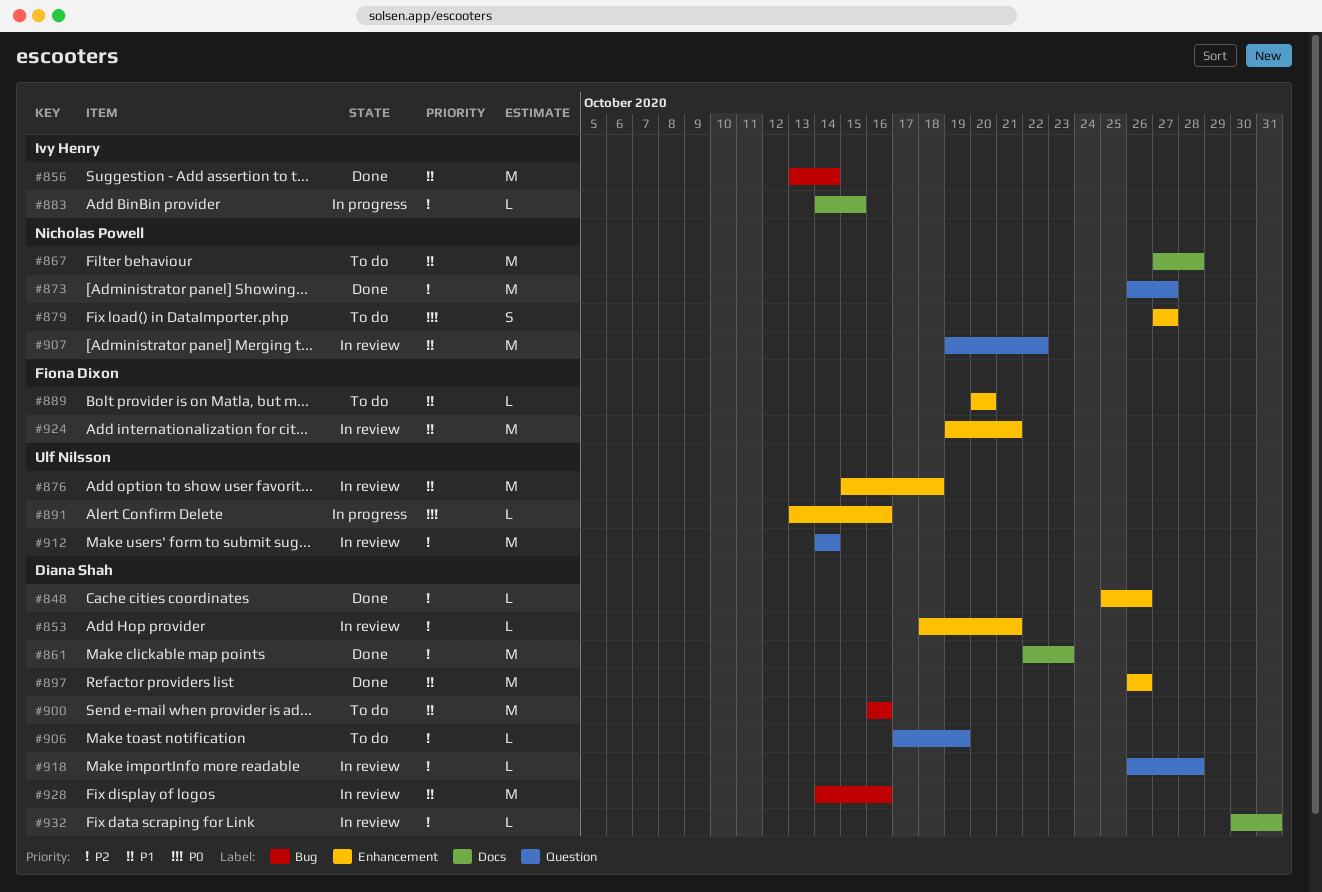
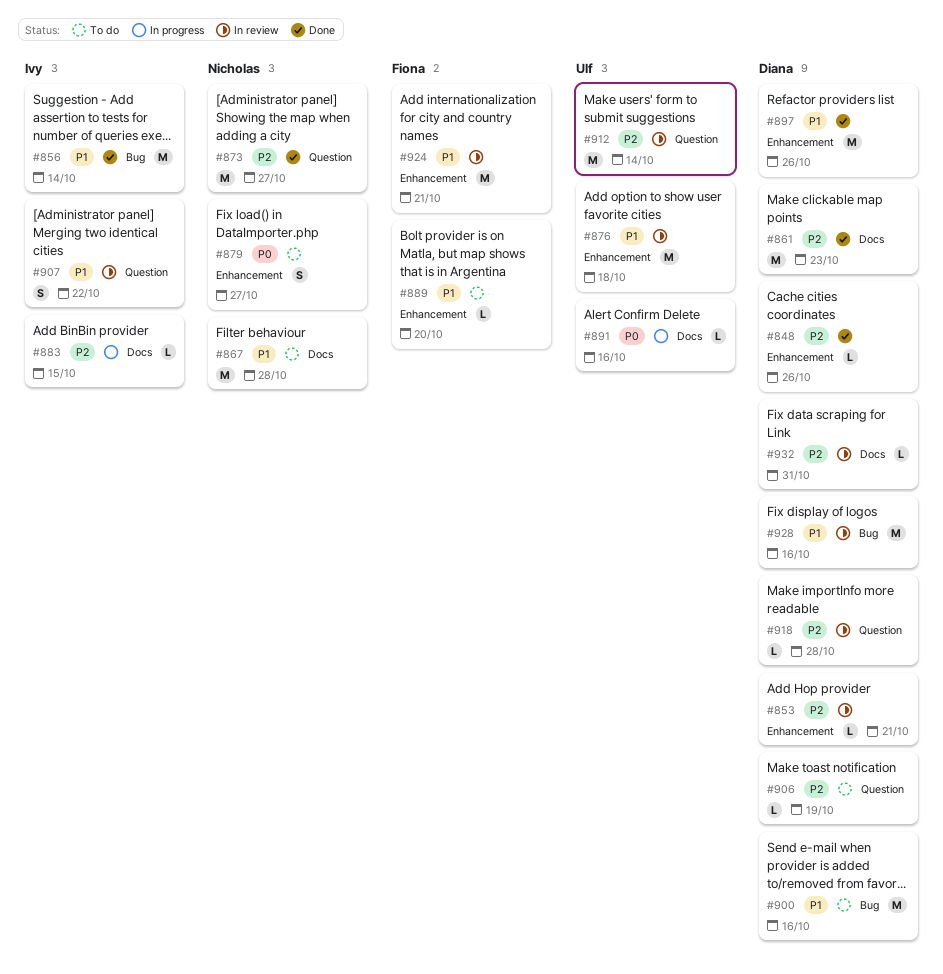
#891, label: Enhancement -> Docs
#907, owner: Nicholas Powell -> Ivy Henry
#907, estimate: M -> S

